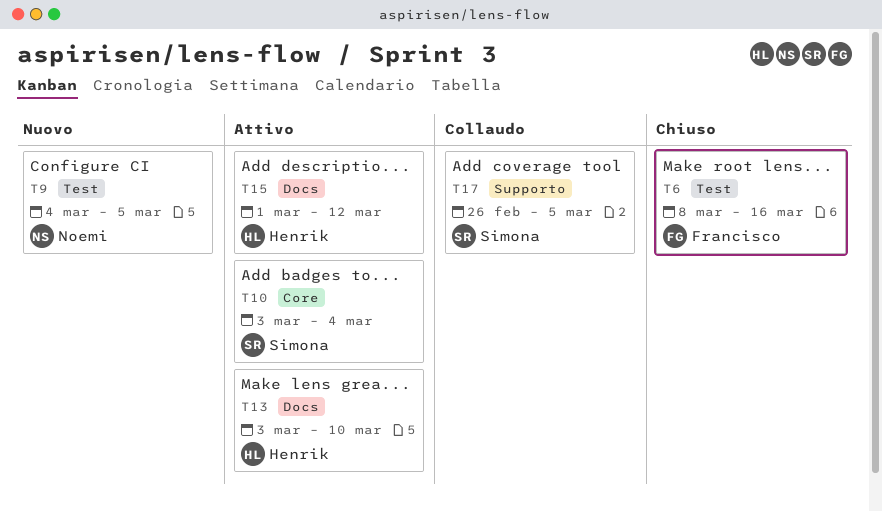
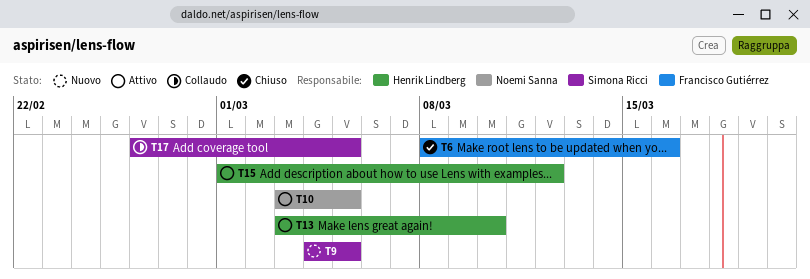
T9, owner: Noemi Sanna -> Simona Ricci
T10, owner: Simona Ricci -> Noemi Sanna
T10, due: Mar 4 -> Mar 5

